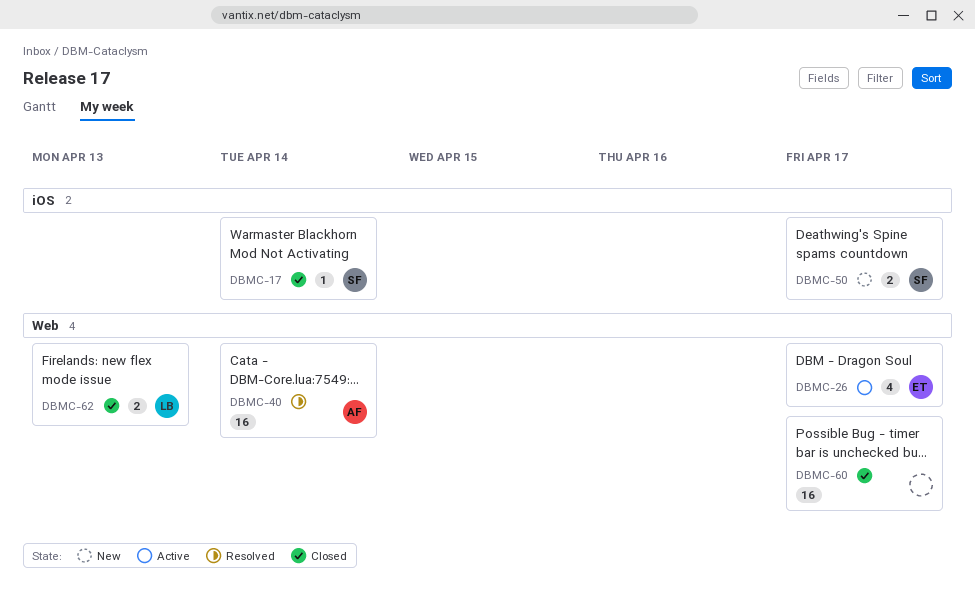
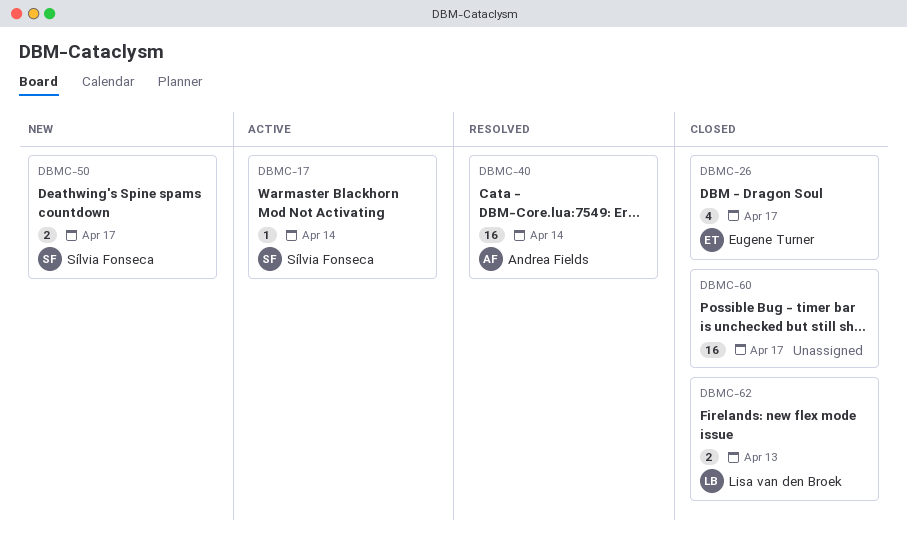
DBMC-17, status: Closed -> Active
DBMC-26, status: Active -> Closed

